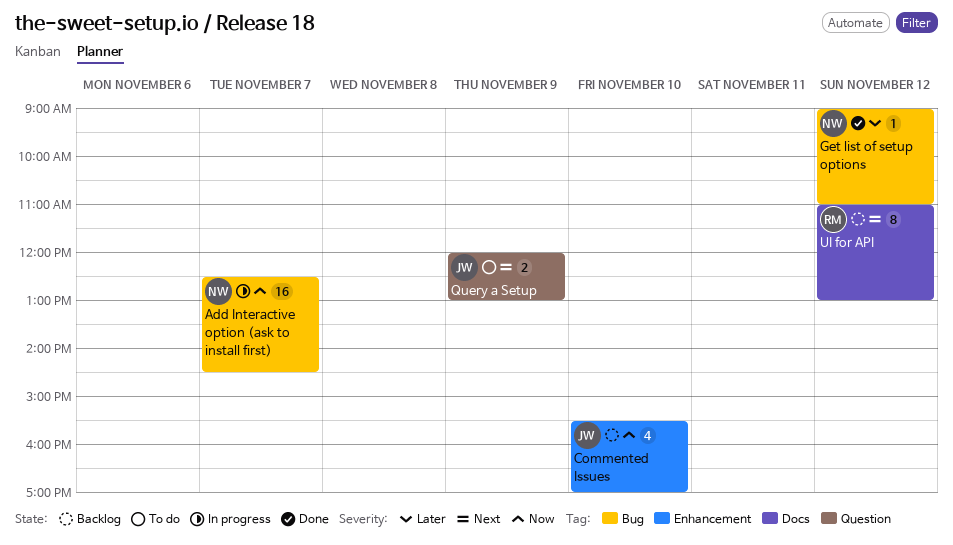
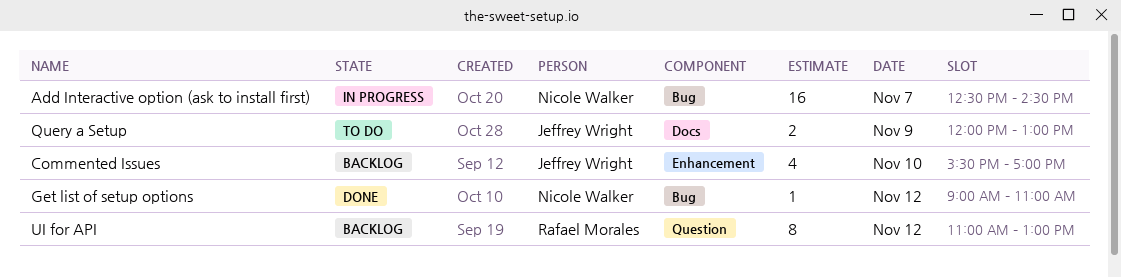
Query a Setup, label: Question -> Docs
UI for API, label: Docs -> Question

